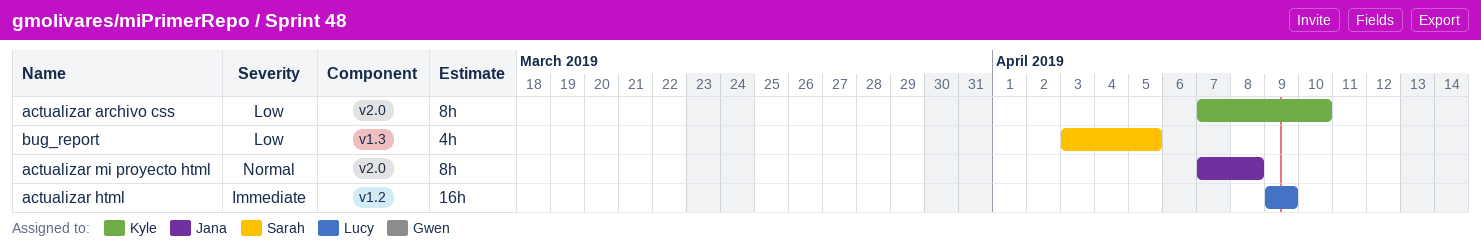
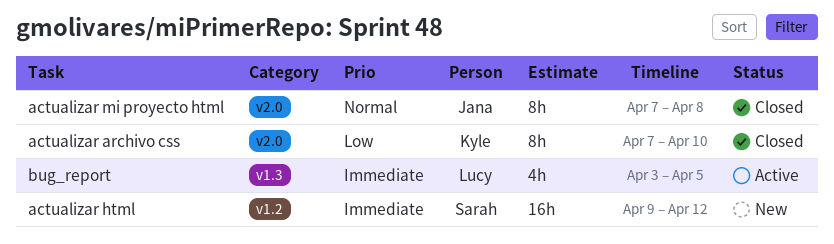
actualizar html, owner: Lucy -> Sarah
actualizar html, due: Apr 9 -> Apr 12
bug_report, owner: Sarah -> Lucy
bug_report, priority: Low -> Immediate

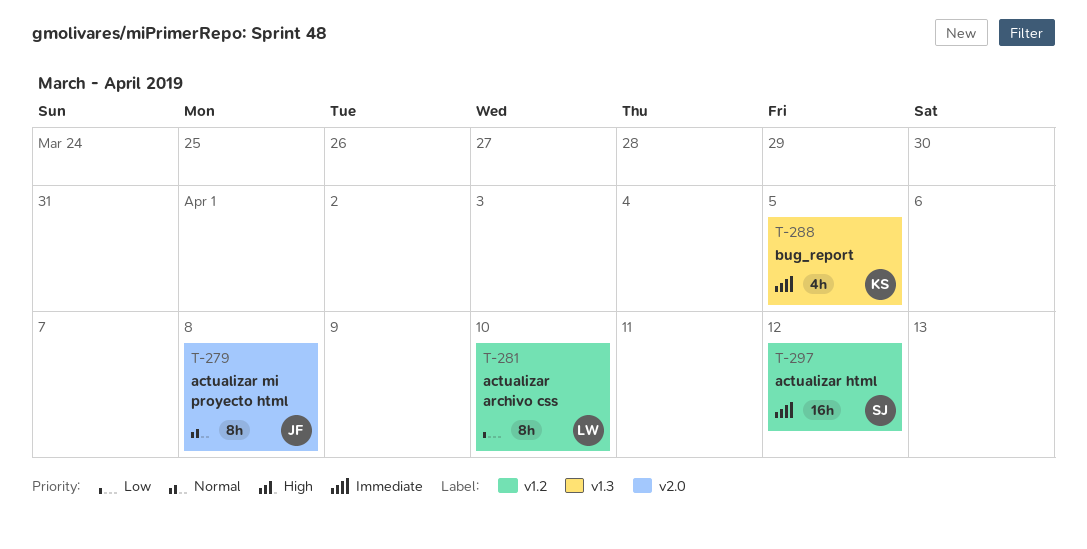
actualizar archivo css, owner: Kyle -> Lucy
actualizar archivo css, label: v2.0 -> v1.2
bug_report, owner: Lucy -> Kyle

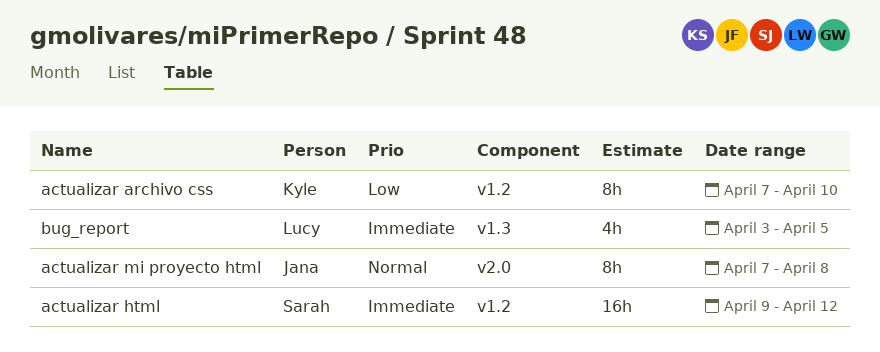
actualizar archivo css, owner: Lucy -> Kyle
bug_report, owner: Kyle -> Lucy

